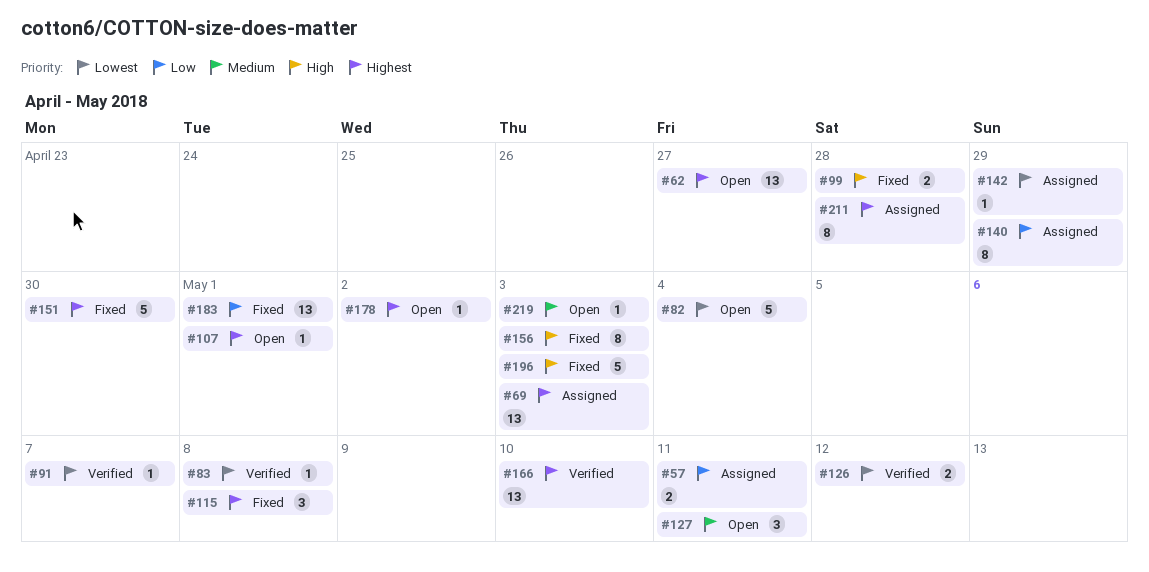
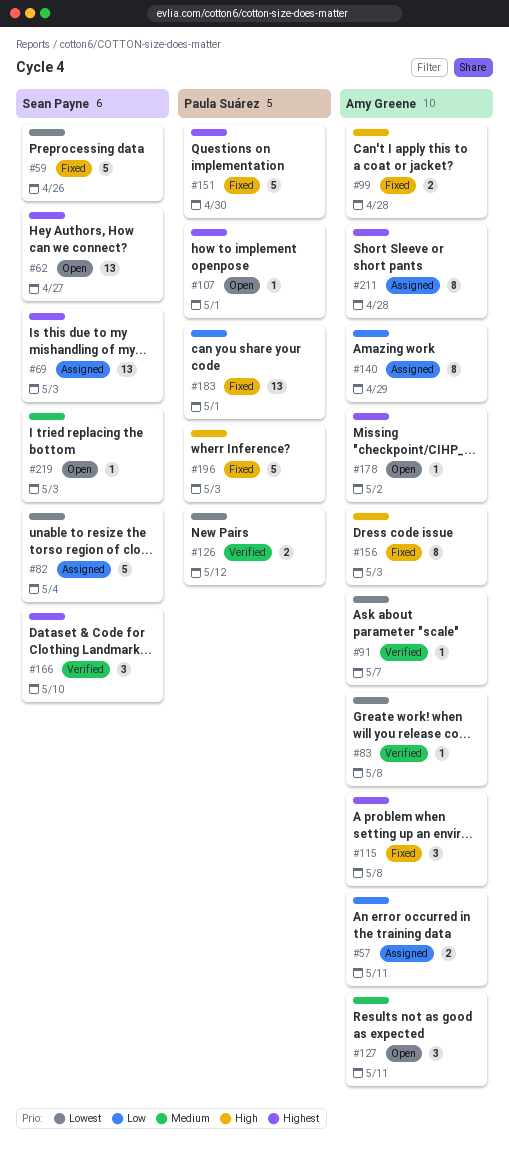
#59: none -> present
#82, status: Open -> Assigned
#142: present -> none
#166, estimate: 13 -> 3

